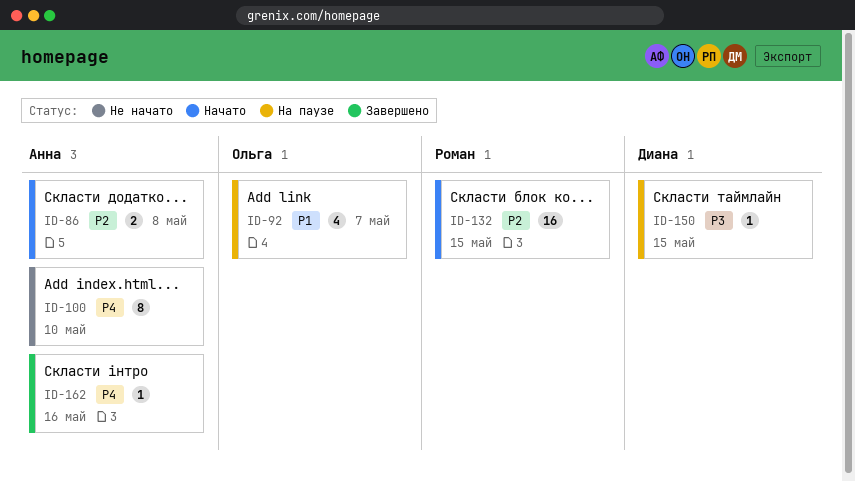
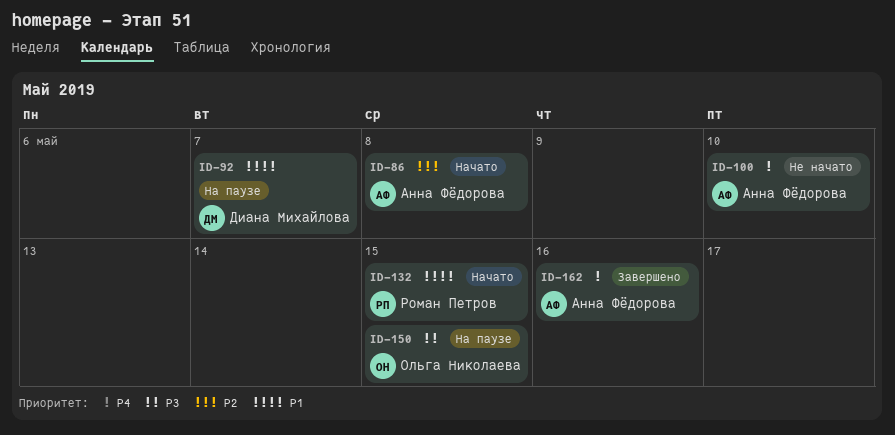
ID-92, owner: Ольга Николаева -> Диана Михайлова
ID-132, priority: P2 -> P1
ID-150, owner: Диана Михайлова -> Ольга Николаева

